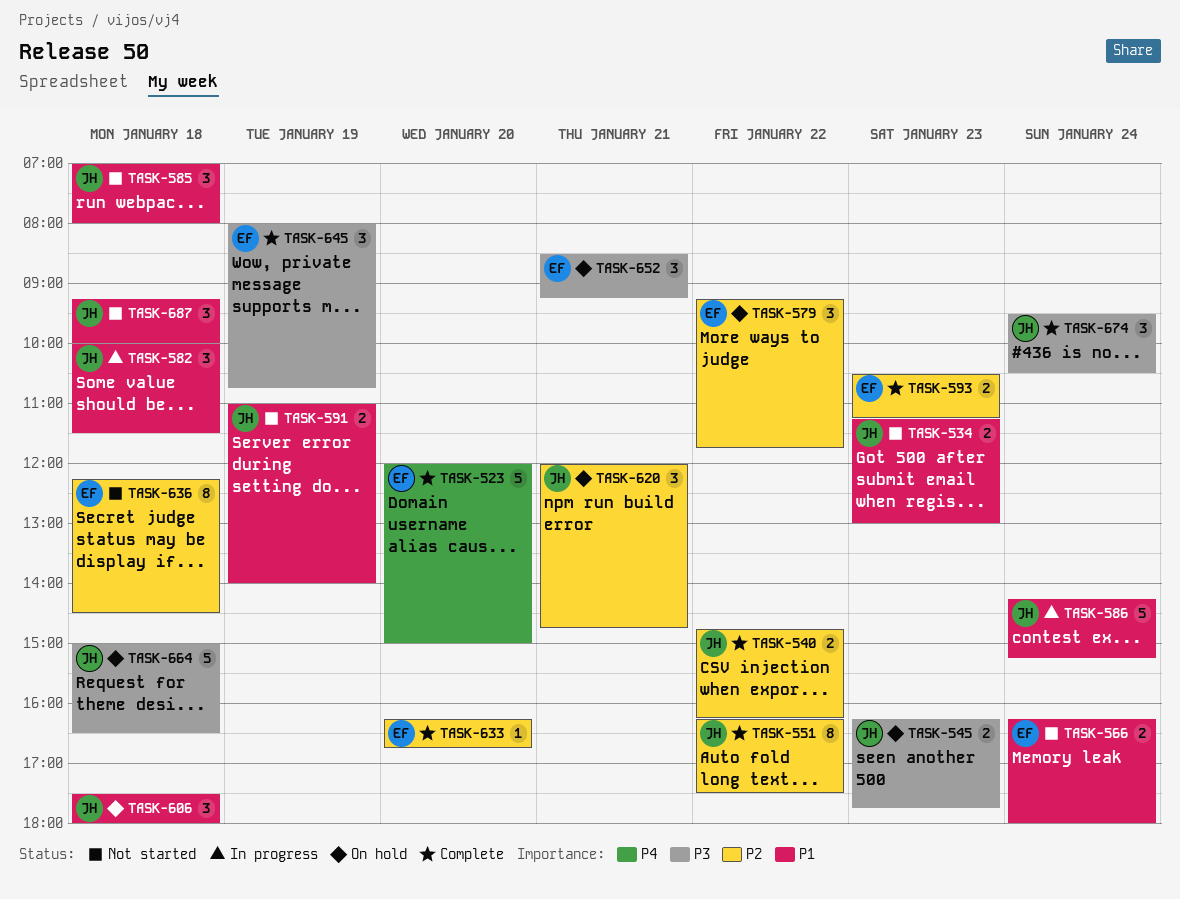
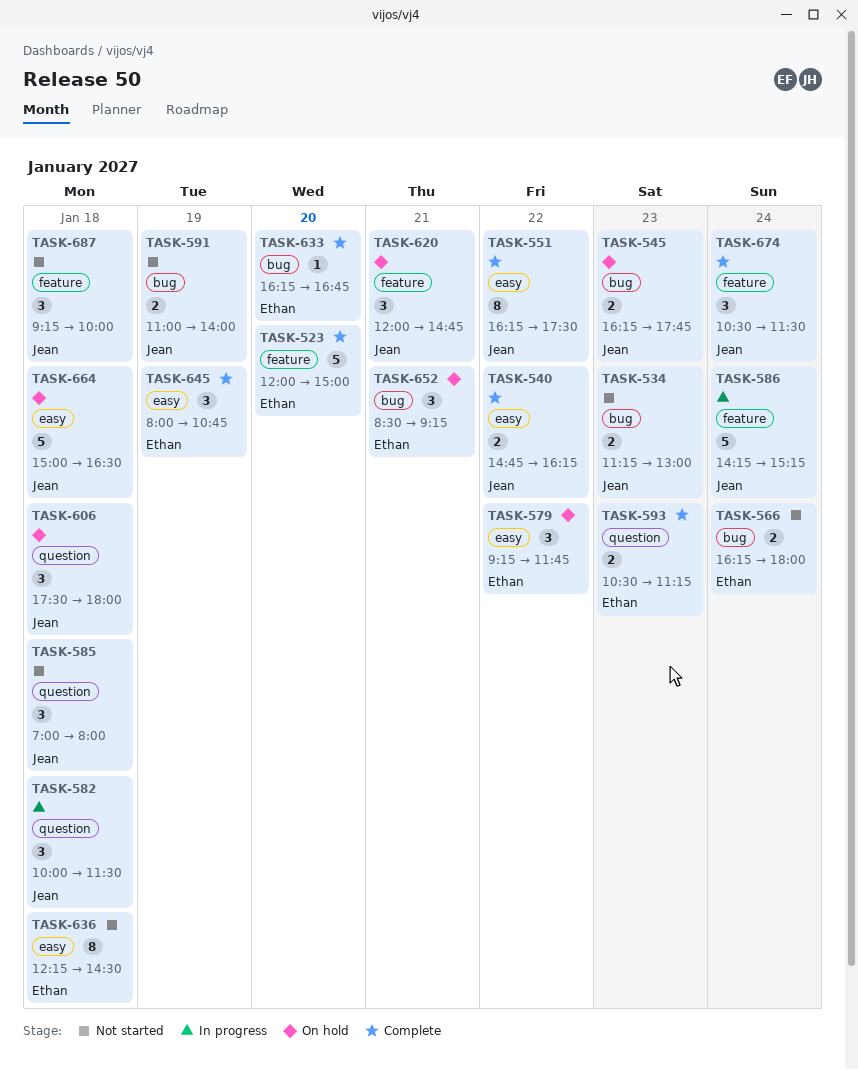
TASK-674, begins: 09:30 -> 10:30
TASK-674, ends: 10:30 -> 11:30

